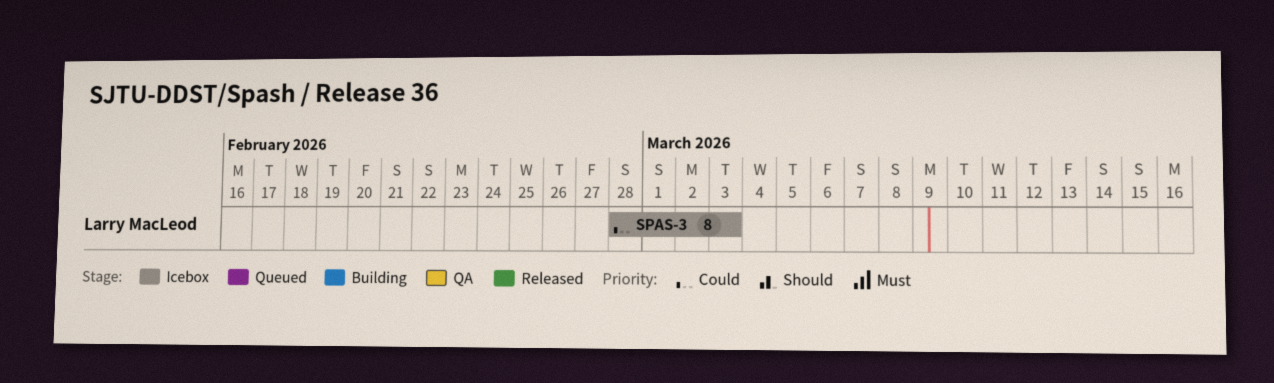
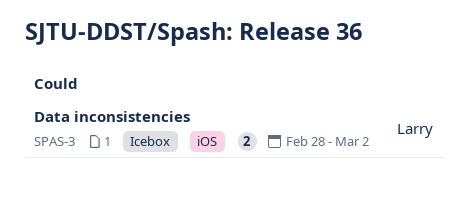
SPAS-3, estimate: 8 -> 2
SPAS-3, due: Mar 3 -> Mar 2

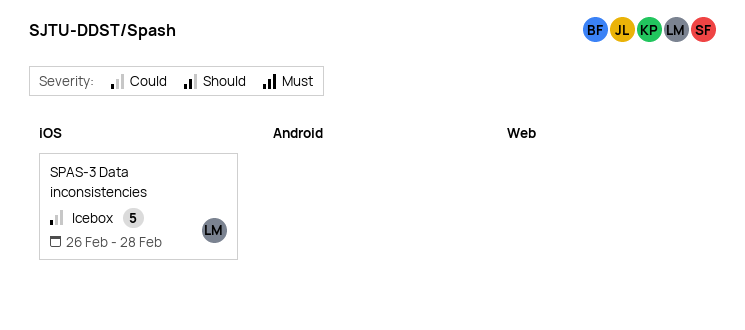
SPAS-3, estimate: 2 -> 5
SPAS-3, start: Feb 28 -> Feb 26
SPAS-3, due: Mar 2 -> Feb 28

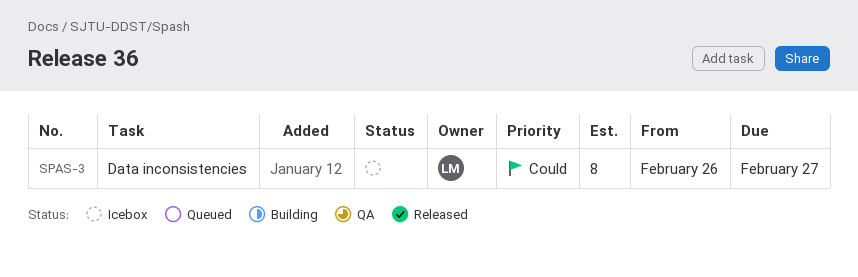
SPAS-3, estimate: 5 -> 8
SPAS-3, due: Feb 28 -> Feb 27

